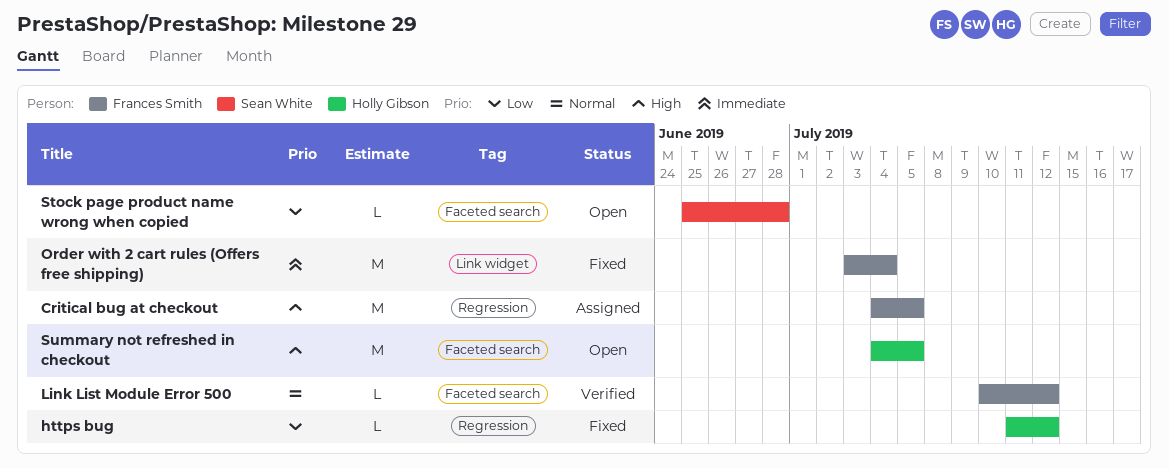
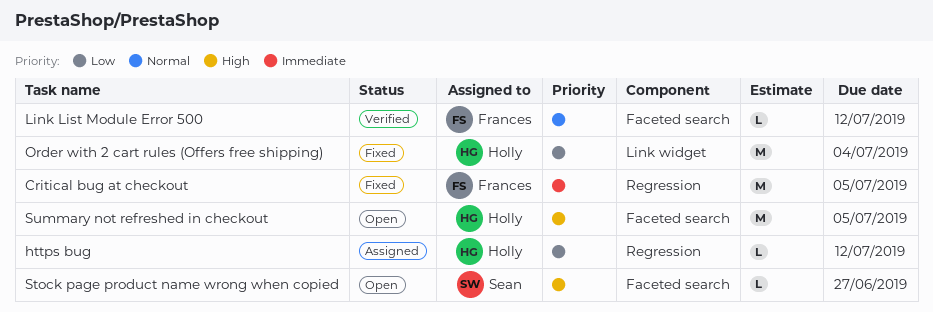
Critical bug at checkout, status: Assigned -> Fixed
Critical bug at checkout, priority: High -> Immediate
https bug, status: Fixed -> Assigned
Order with 2 cart rules (Offers free shipping), owner: Frances Smith -> Holly Gibson
Order with 2 cart rules (Offers free shipping), priority: Immediate -> Low
Stock page product name wrong when copied, priority: Low -> High
Stock page product name wrong when copied, due: Jun 28 -> Jun 27

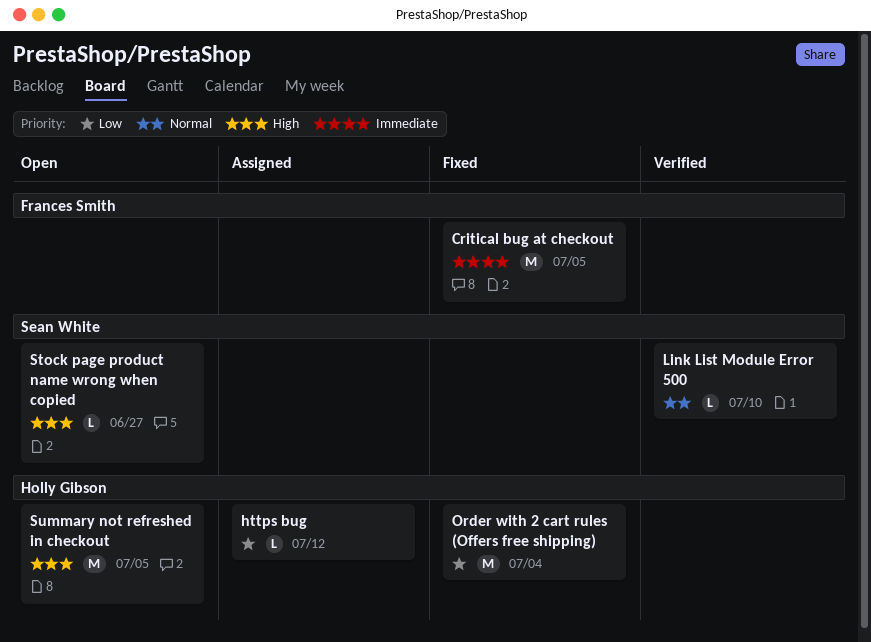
Link List Module Error 500, owner: Frances Smith -> Sean White
Link List Module Error 500, due: Jul 12 -> Jul 10

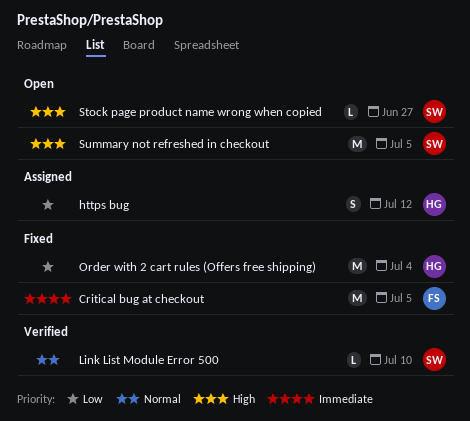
https bug, estimate: L -> S
Summary not refreshed in checkout, owner: Holly Gibson -> Sean White

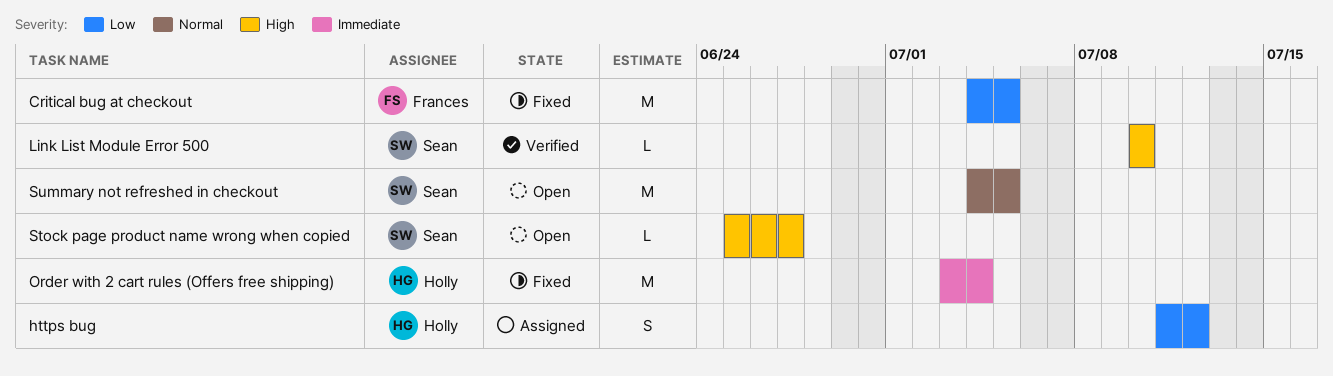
Critical bug at checkout, priority: Immediate -> Low
Link List Module Error 500, priority: Normal -> High
Order with 2 cart rules (Offers free shipping), priority: Low -> Immediate
Summary not refreshed in checkout, priority: High -> Normal

